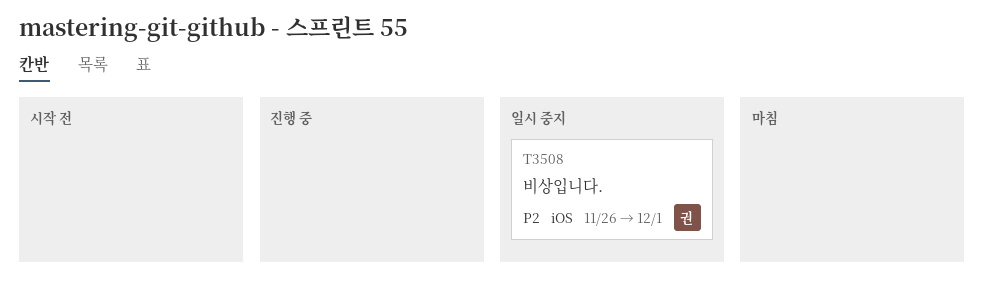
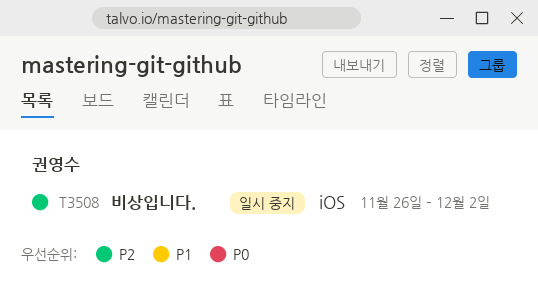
T3508, due: Dec 1 -> Dec 2

